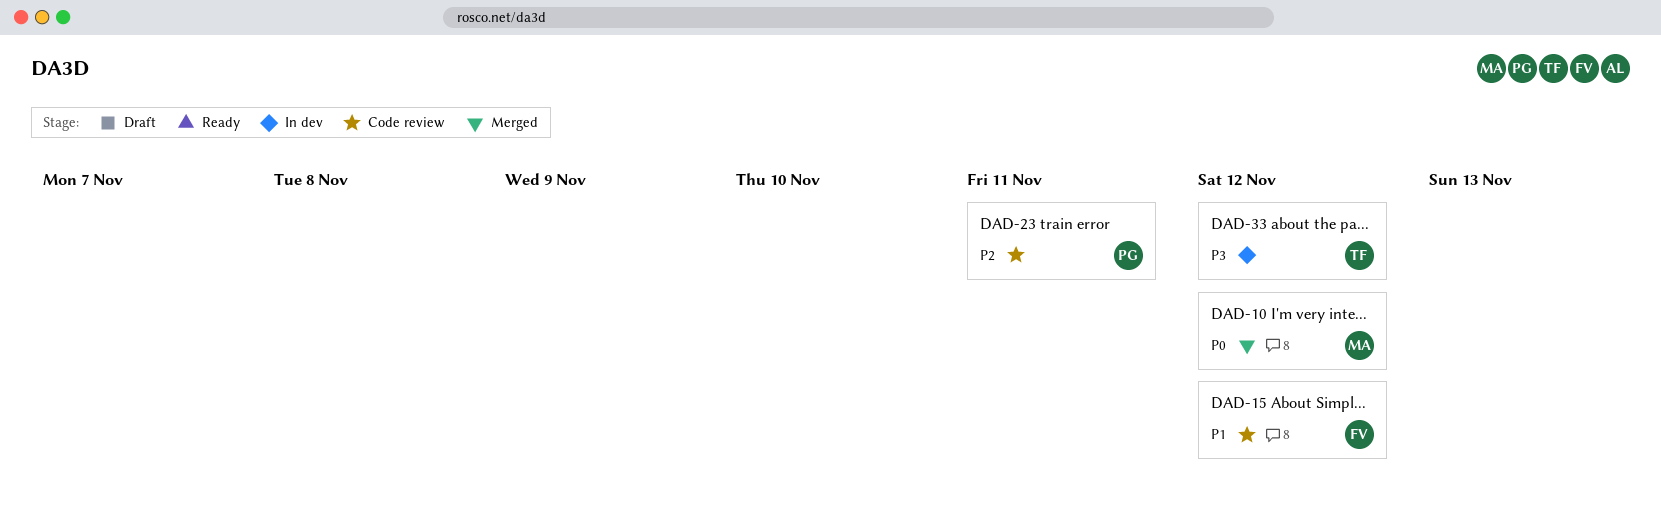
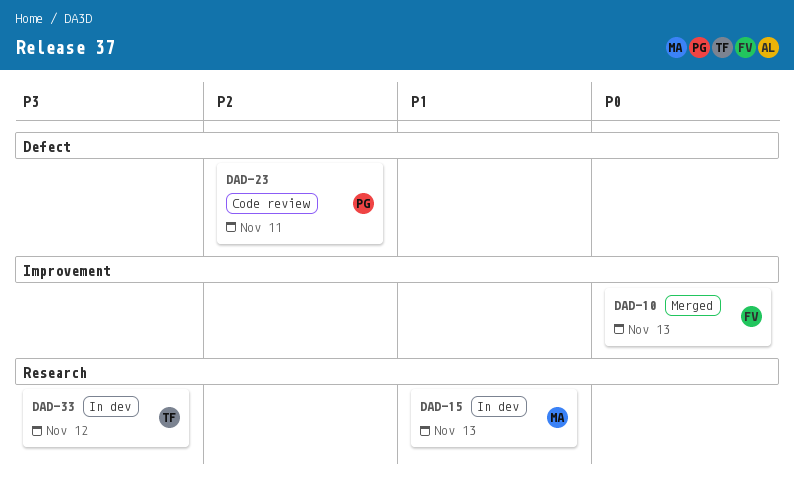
DAD-10, owner: MA -> FV
DAD-10, due: Nov 12 -> Nov 13
DAD-15, status: Code review -> In dev
DAD-15, owner: FV -> MA
DAD-15, due: Nov 12 -> Nov 13

